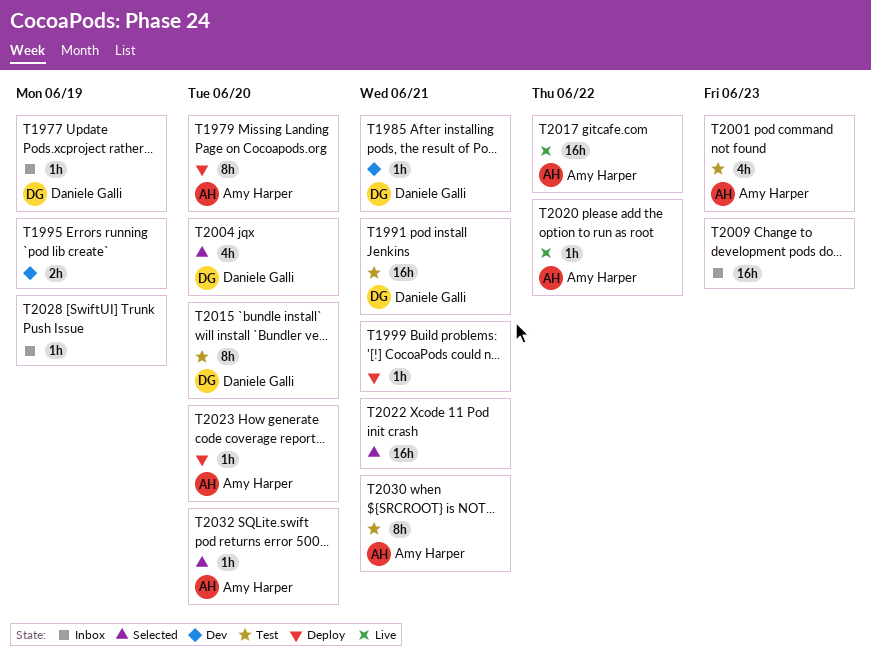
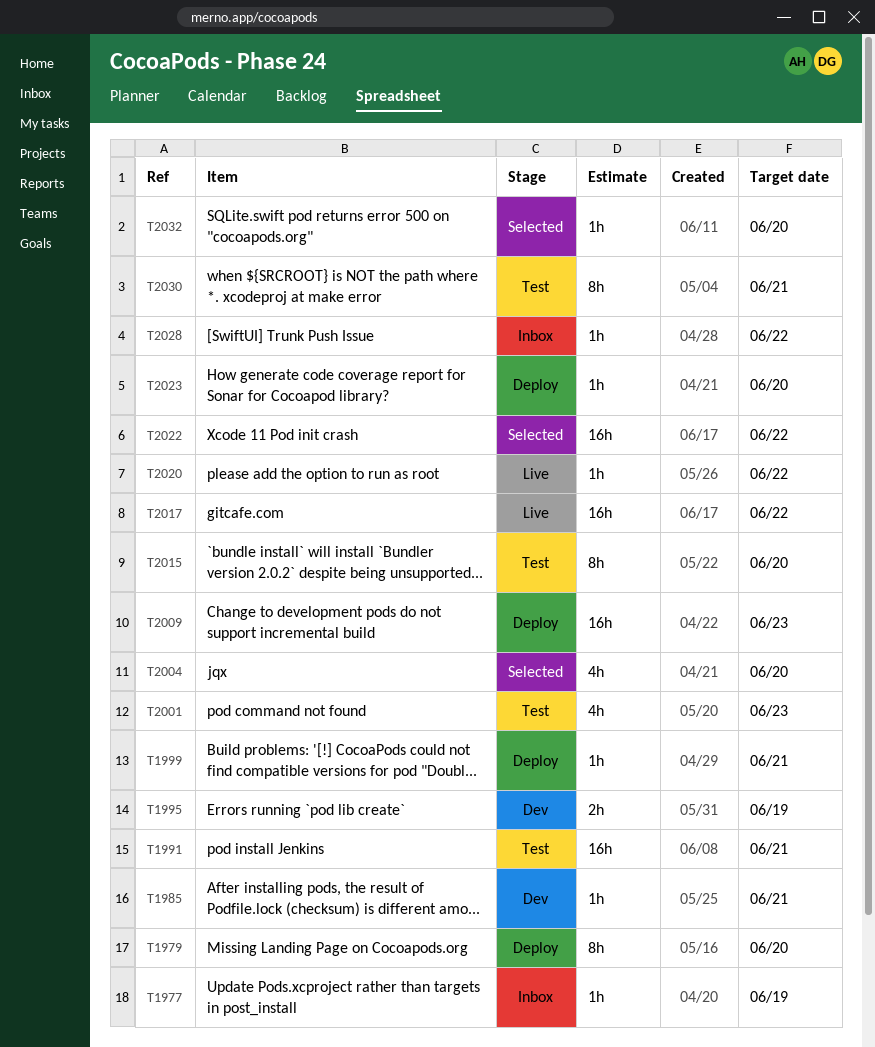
T2009, status: Inbox -> Deploy
T2022, due: Jun 21 -> Jun 22
T2028, due: Jun 19 -> Jun 22

